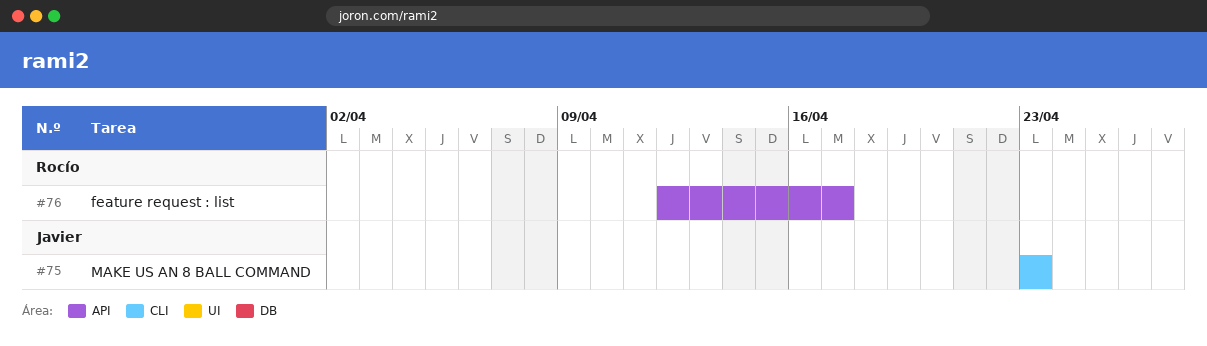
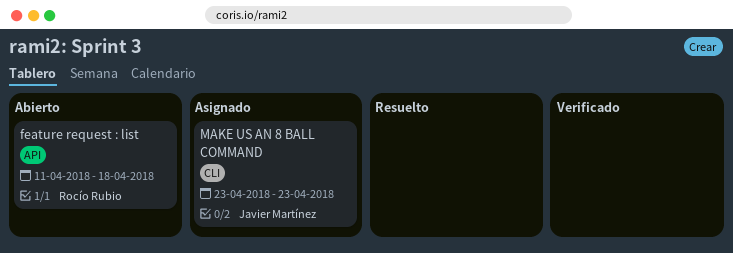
feature request : list, start: Apr 12 -> Apr 11
feature request : list, due: Apr 17 -> Apr 18

